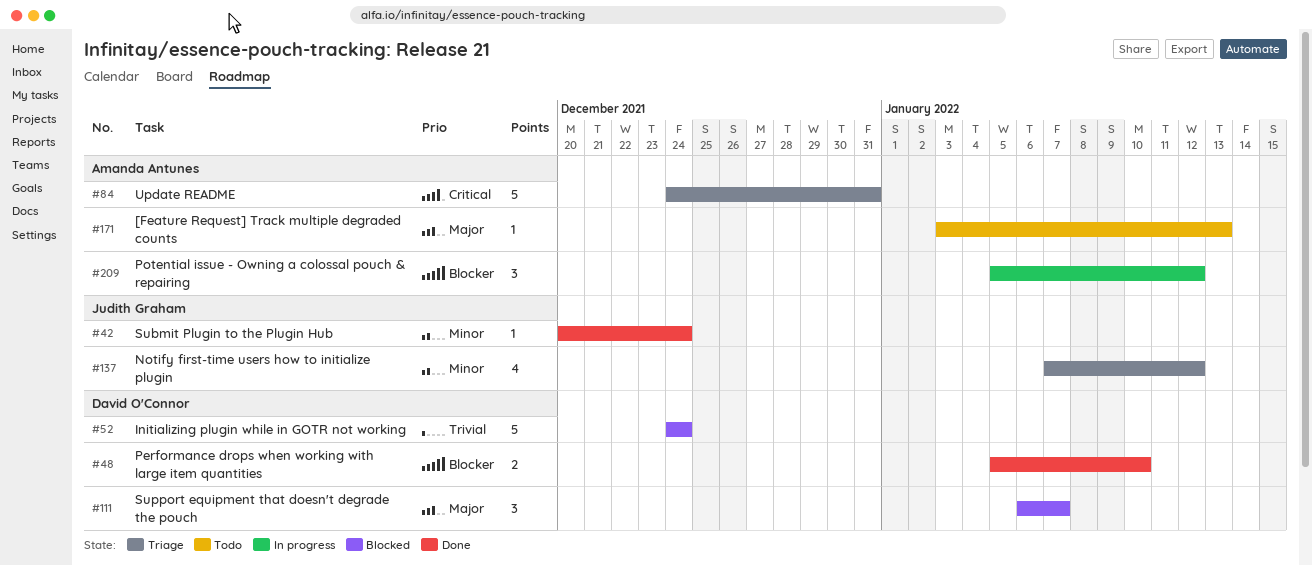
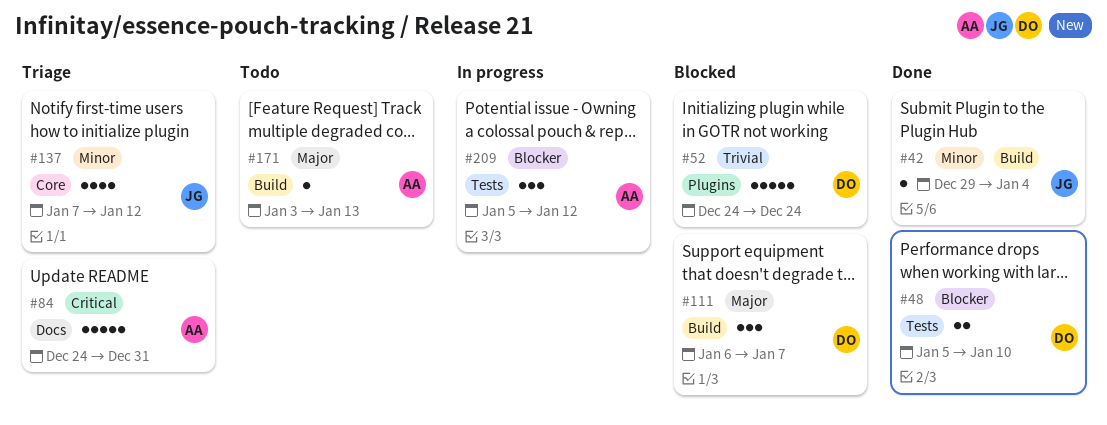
#42, start: Dec 20 -> Dec 29
#42, due: Dec 24 -> Jan 4

